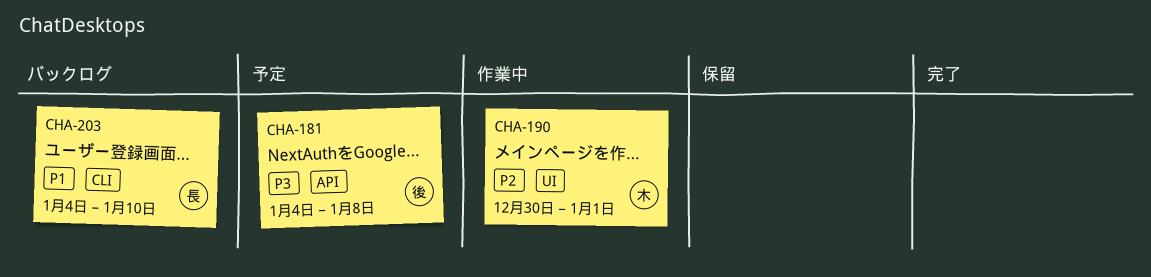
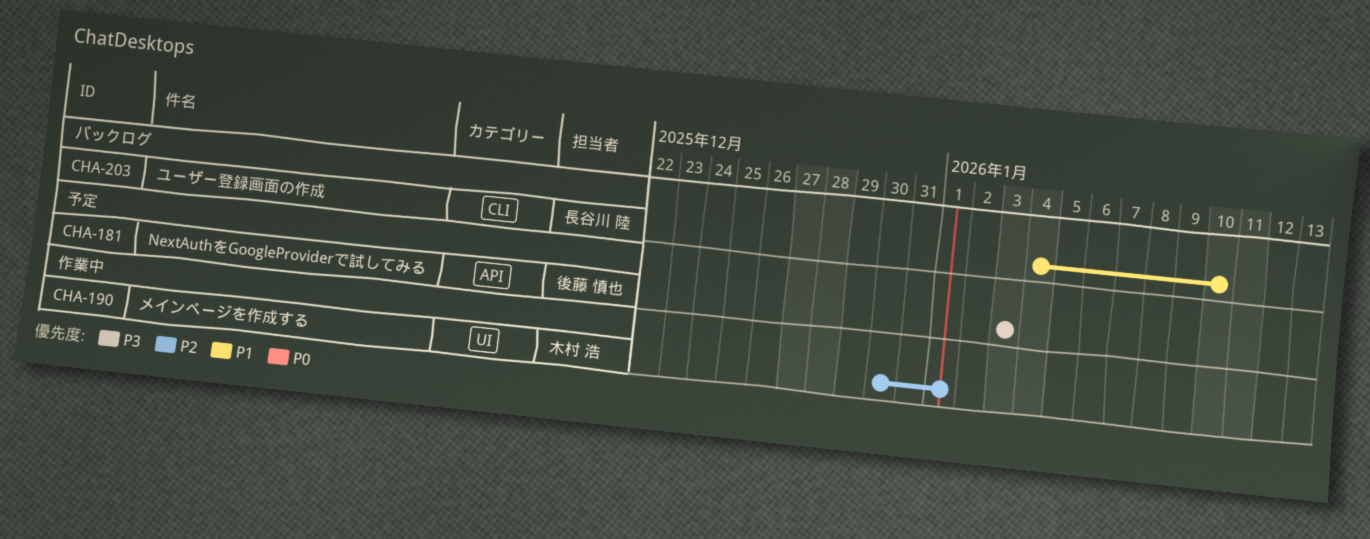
CHA-181, start: Jan 4 -> Jan 3
CHA-181, due: Jan 8 -> Jan 3

